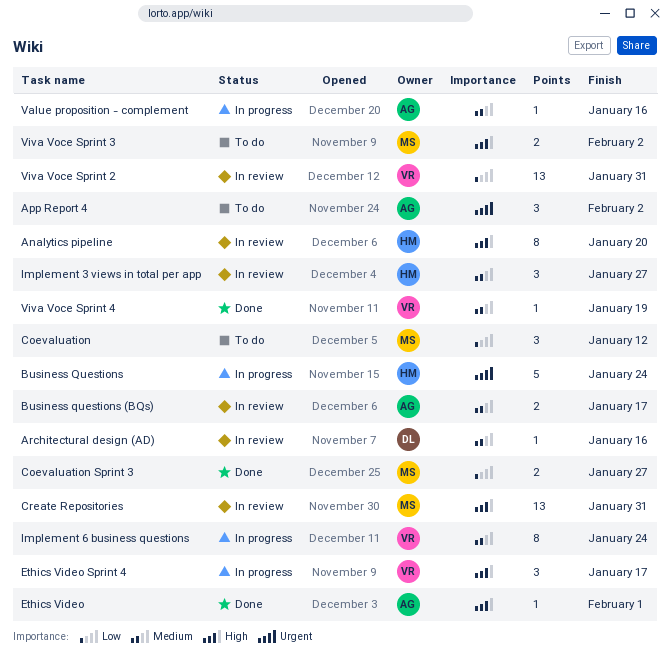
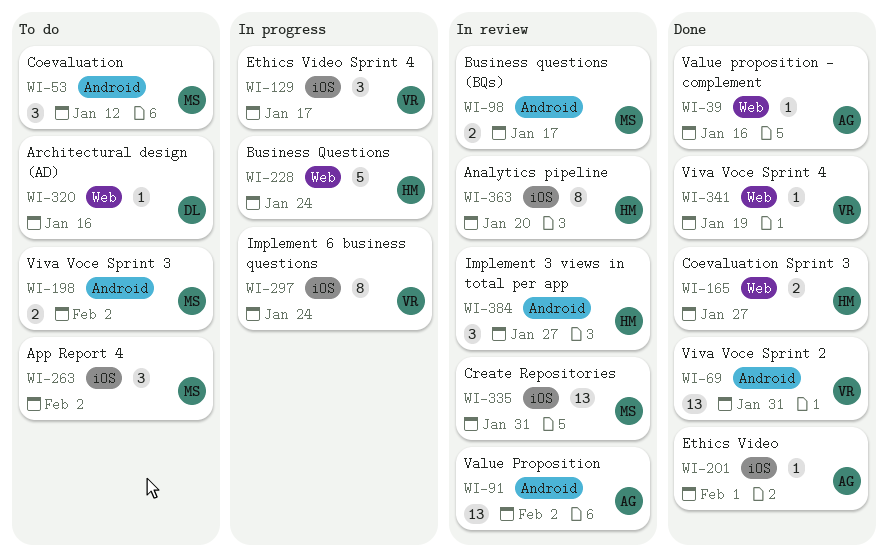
App Report 4, owner: AG -> MS
Architectural design (AD), status: In review -> To do
Business questions (BQs), owner: AG -> MS
Coevaluation Sprint 3, owner: MS -> HM
Value Proposition: none -> present
Value proposition - complement, status: In progress -> Done
Viva Voce Sprint 2, status: In review -> Done

